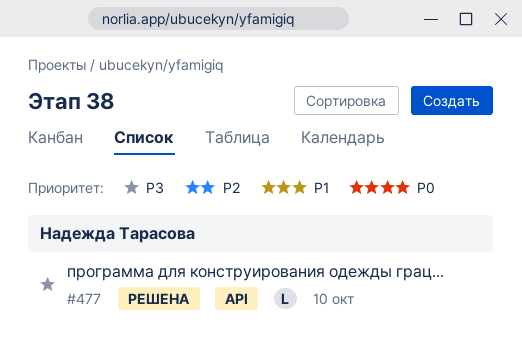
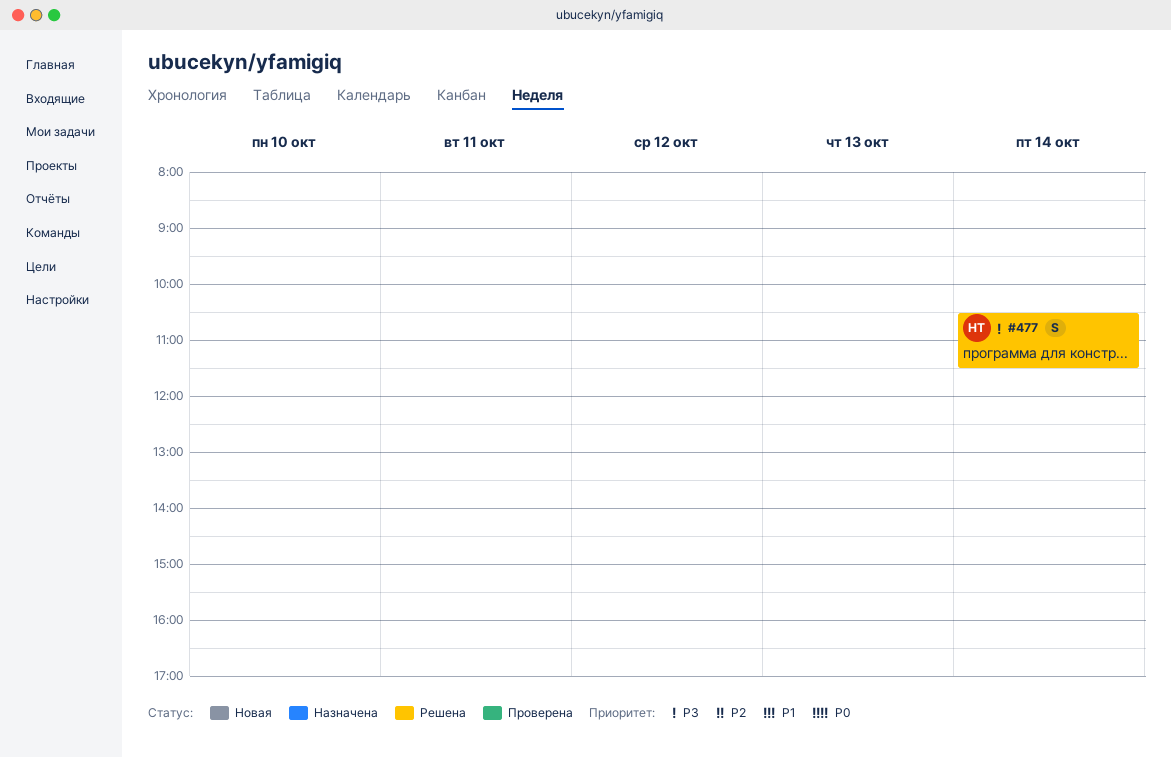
#477, estimate: L -> S
#477, day: Oct 10 -> Oct 14

